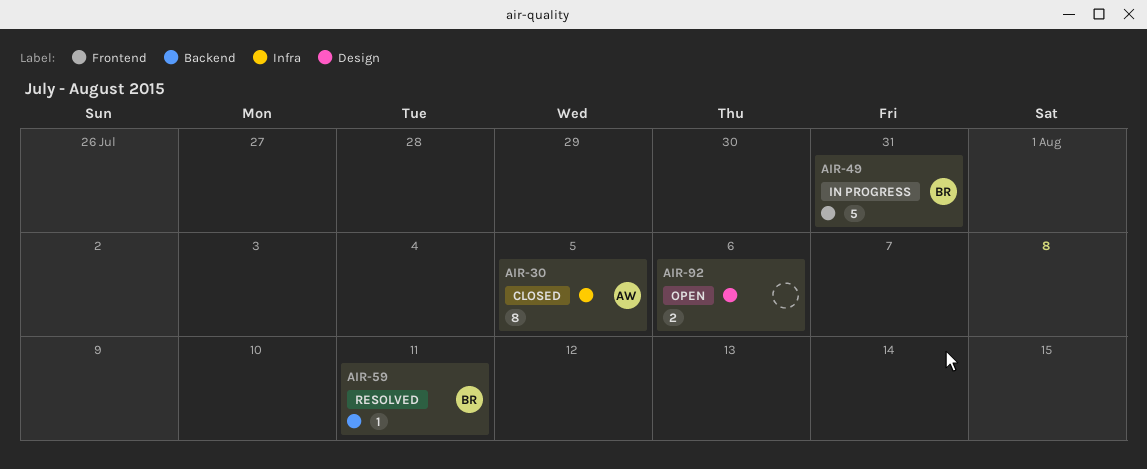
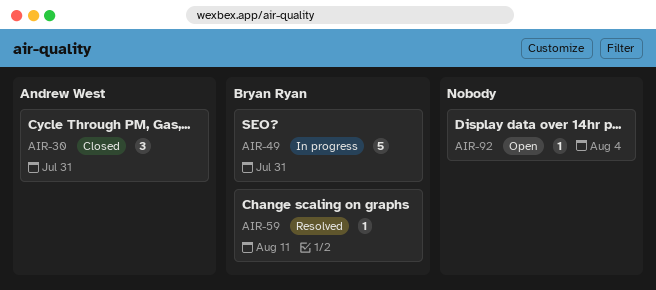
AIR-30, estimate: 8 -> 3
AIR-30, due: Aug 5 -> Jul 31
AIR-92, estimate: 2 -> 1
AIR-92, due: Aug 6 -> Aug 4

